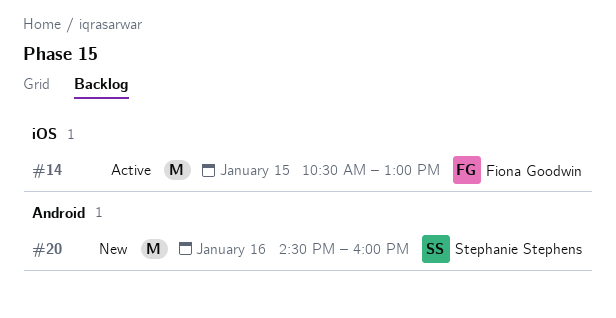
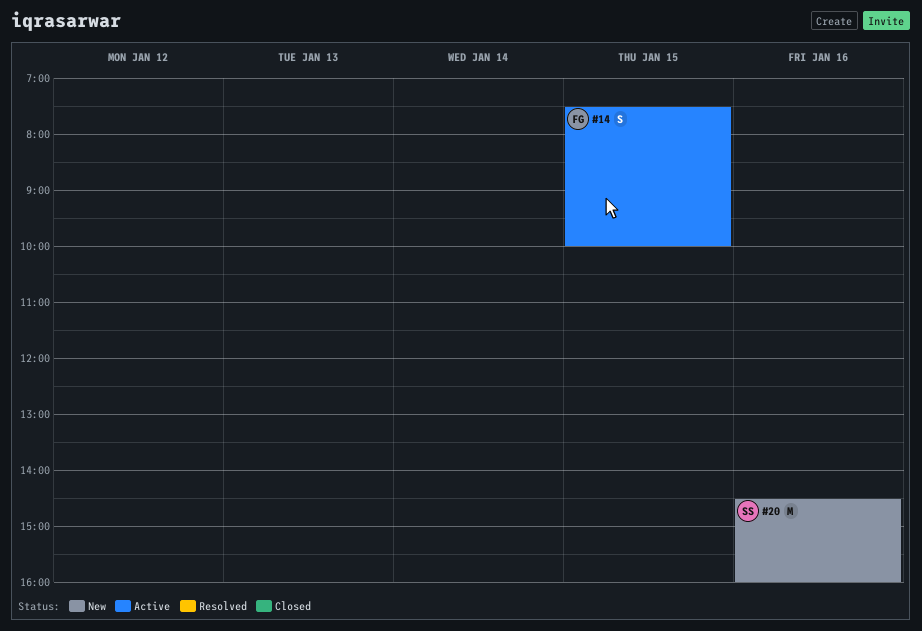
#14, estimate: M -> S
#14, begins: 10:30 -> 07:30
#14, ends: 13:00 -> 10:00

